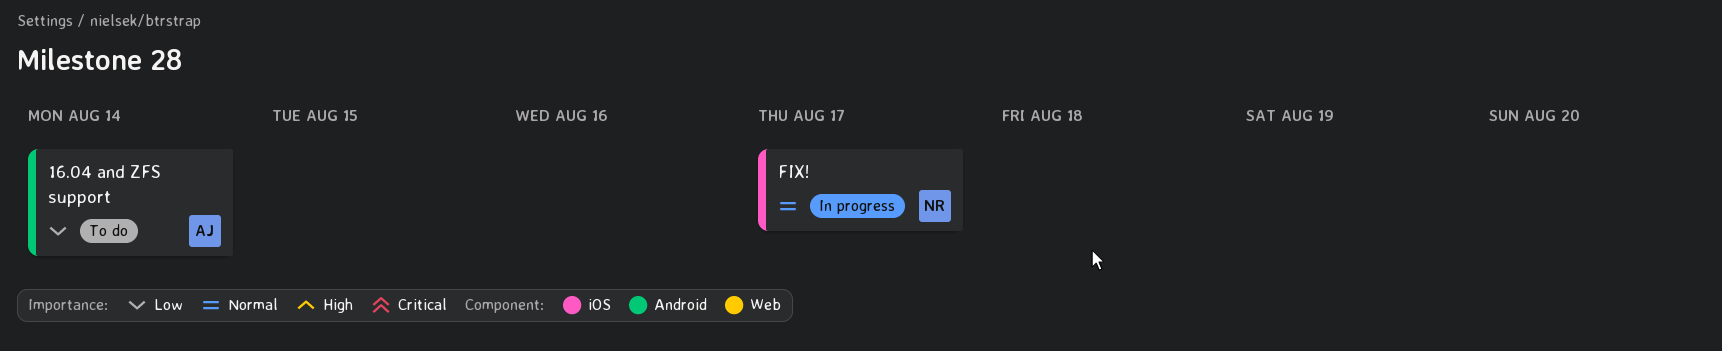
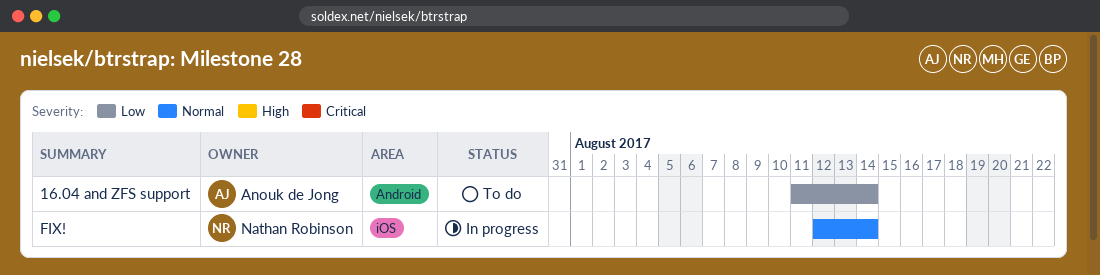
FIX!, due: Aug 17 -> Aug 14

